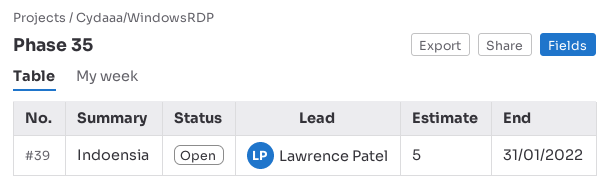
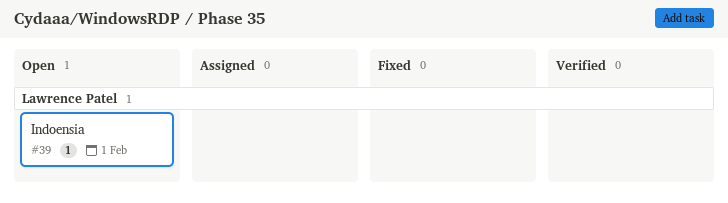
#39, estimate: 5 -> 1
#39, due: Jan 31 -> Feb 1

